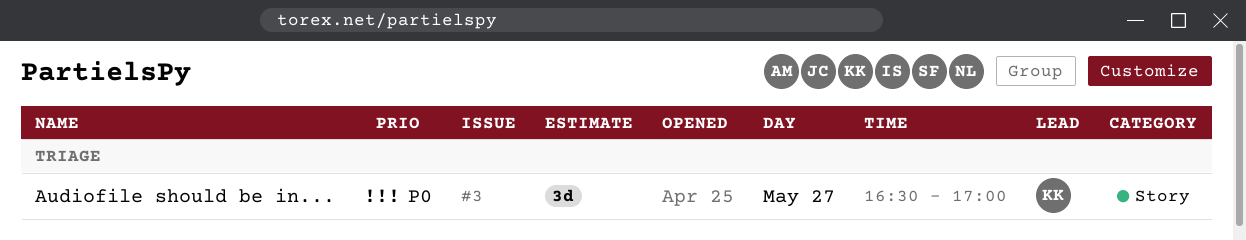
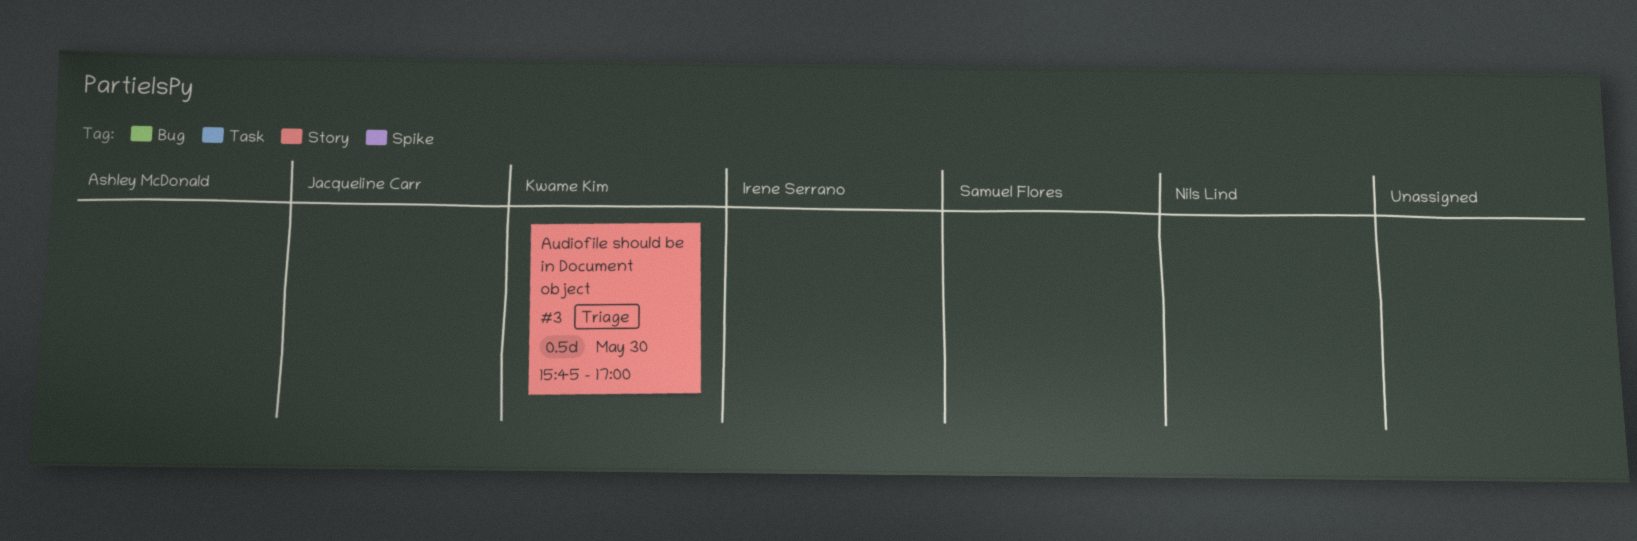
#3, estimate: 3d -> 0.5d
#3, day: May 27 -> May 30
#3, begins: 16:30 -> 15:45

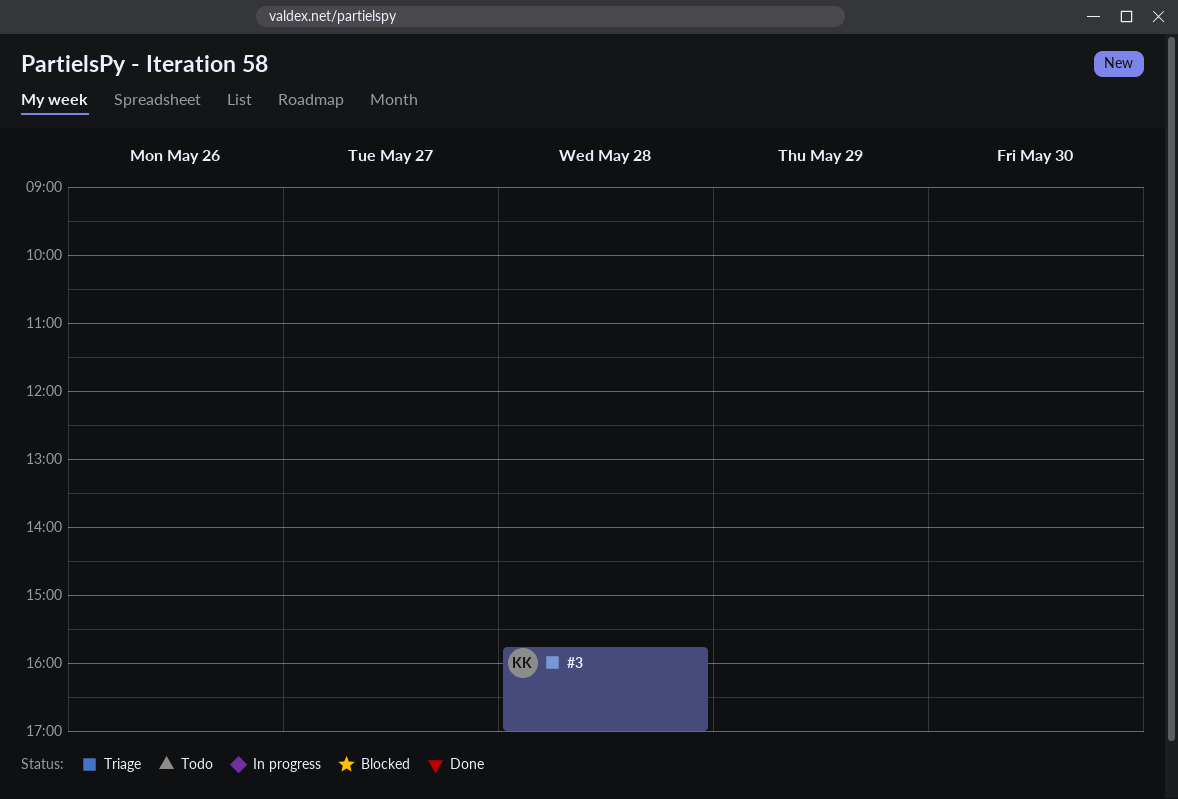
#3, day: May 30 -> May 28

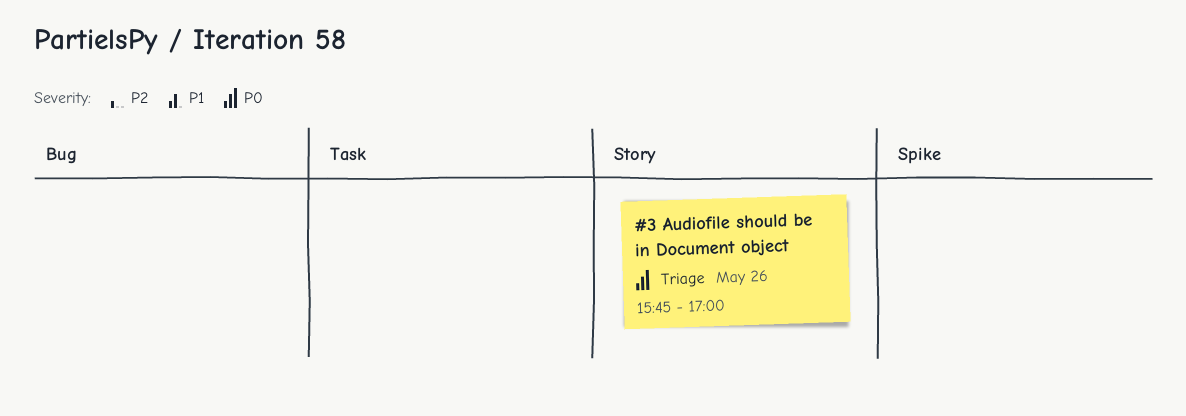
#3, day: May 28 -> May 26

